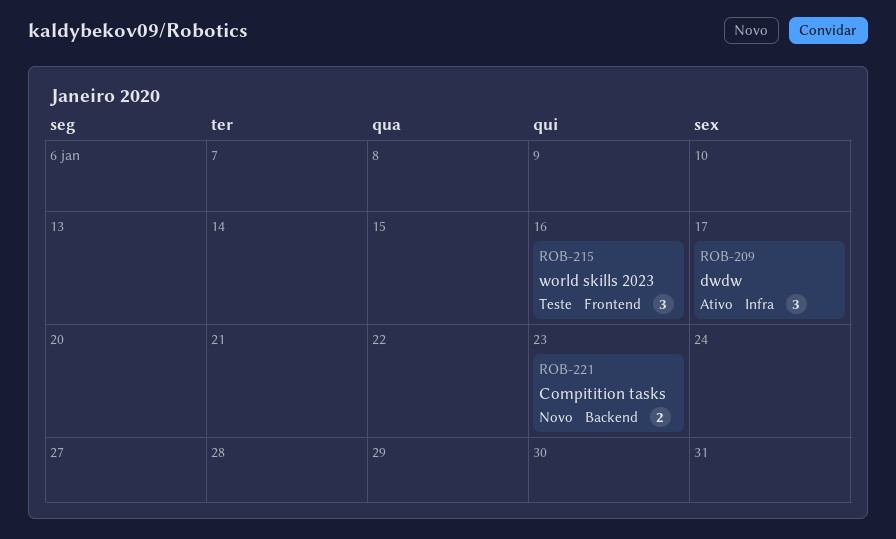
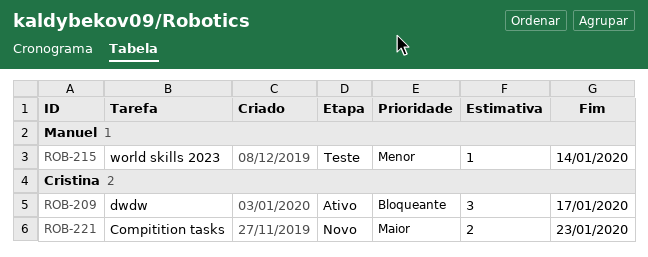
ROB-215, estimate: 3 -> 1
ROB-215, due: Jan 16 -> Jan 14

